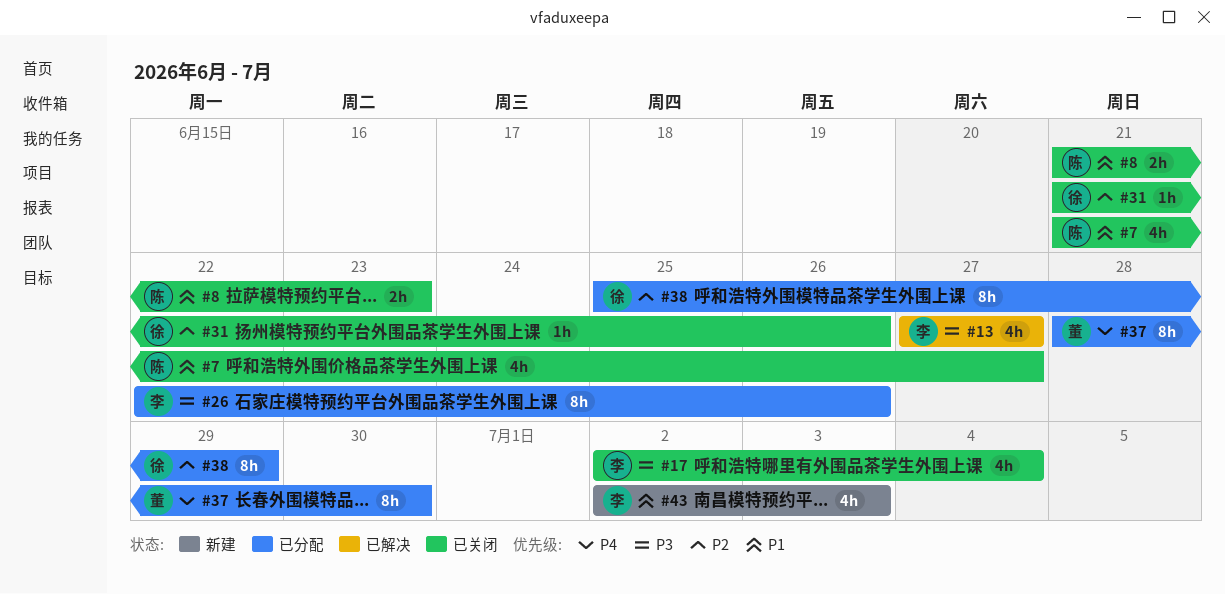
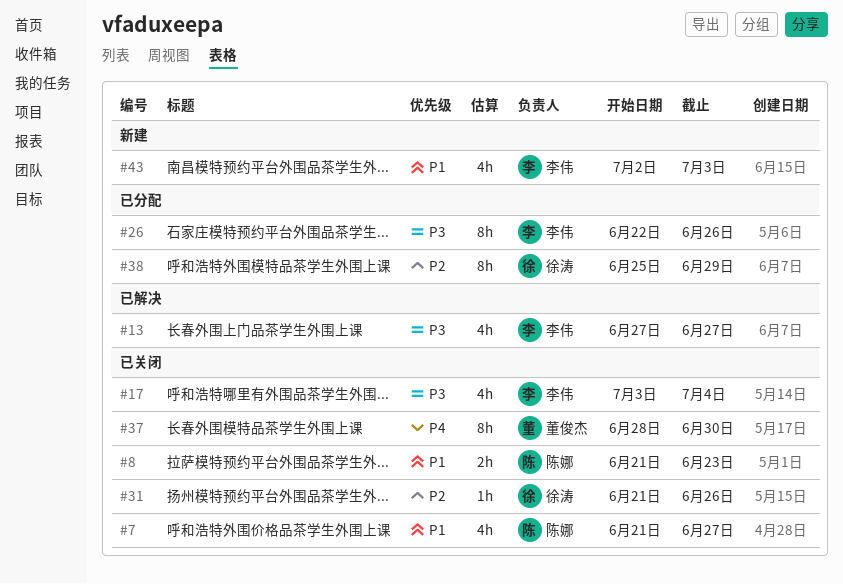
#17, start: Jul 2 -> Jul 3
#37, status: 已分配 -> 已关闭

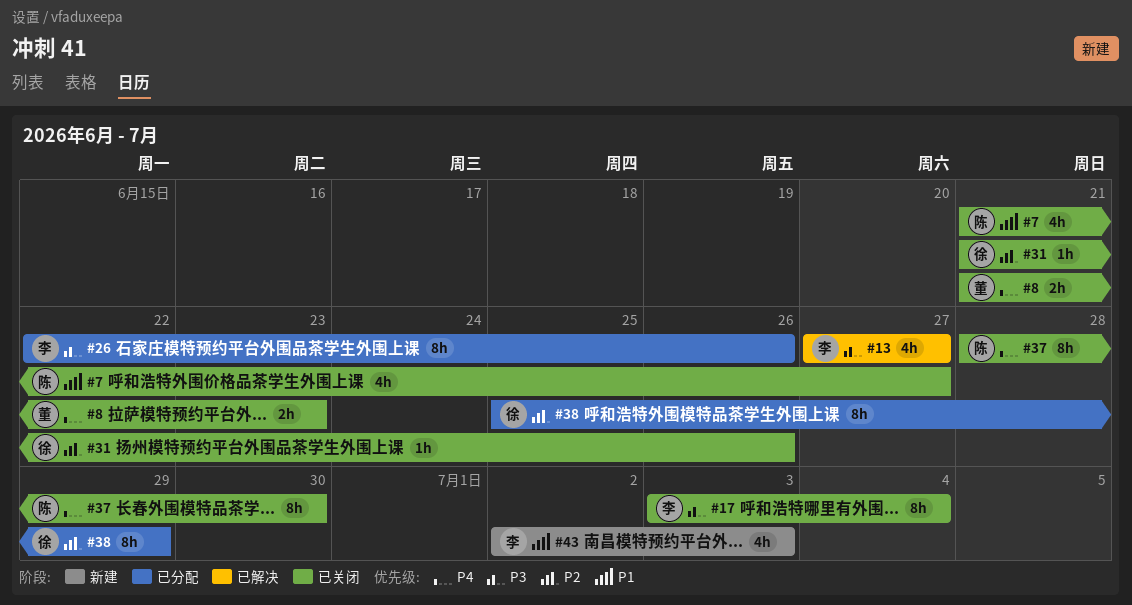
#8, owner: 陈娜 -> 董俊杰
#8, priority: P1 -> P4
#17, estimate: 4h -> 8h
#37, owner: 董俊杰 -> 陈娜

